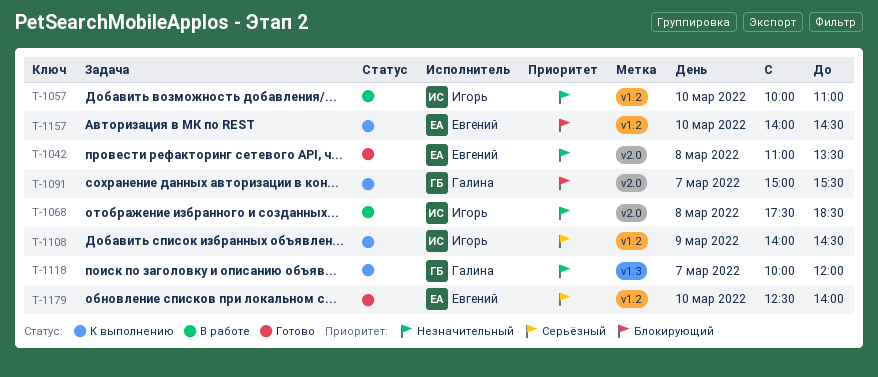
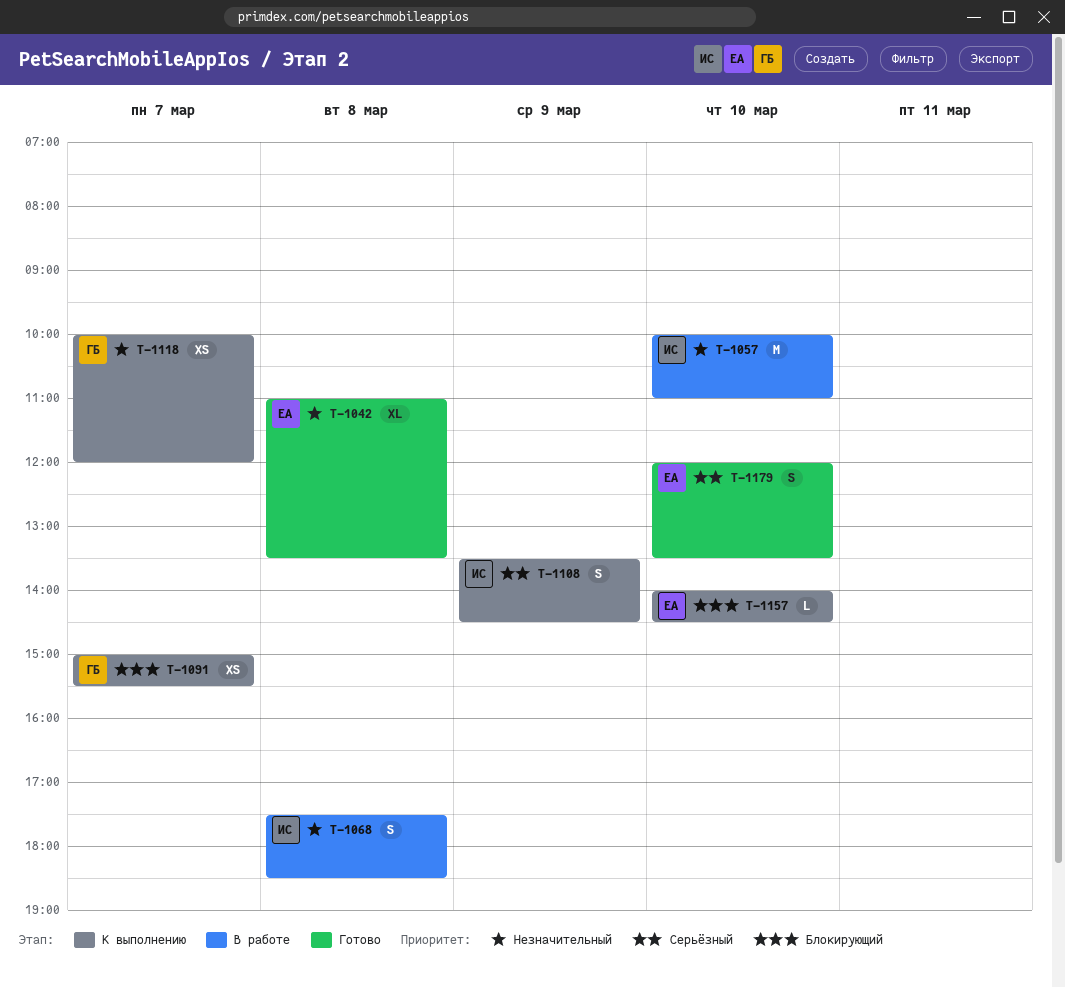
T-1108, begins: 14:00 -> 13:30
T-1179, begins: 12:30 -> 12:00
T-1179, ends: 14:00 -> 13:30

